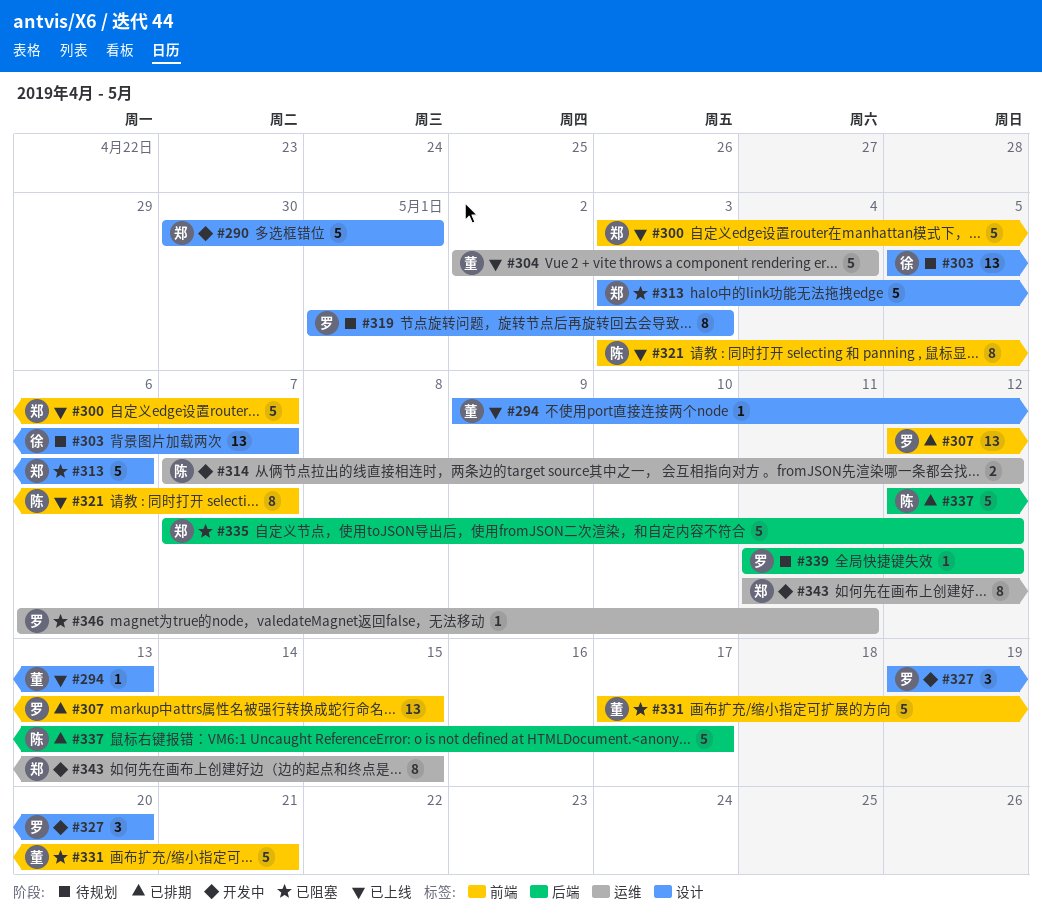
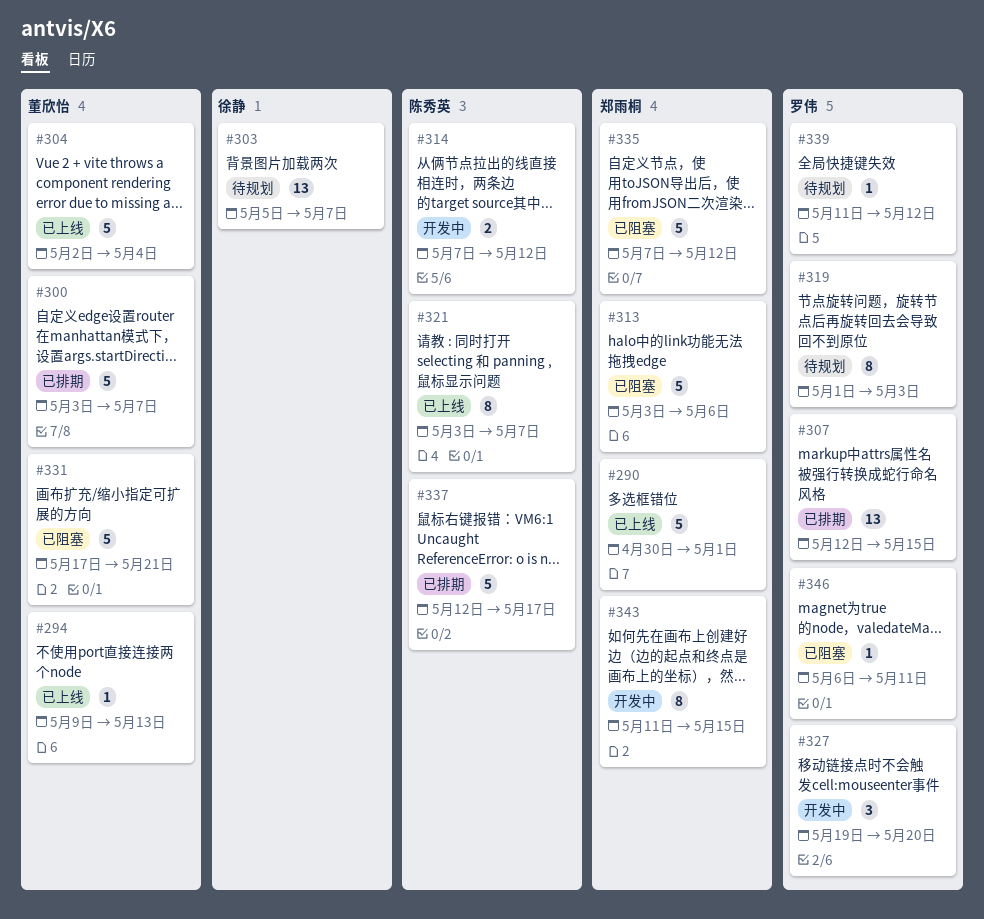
#290, status: 开发中 -> 已上线
#300, status: 已上线 -> 已排期
#300, owner: 郑雨桐 -> 董欣怡

